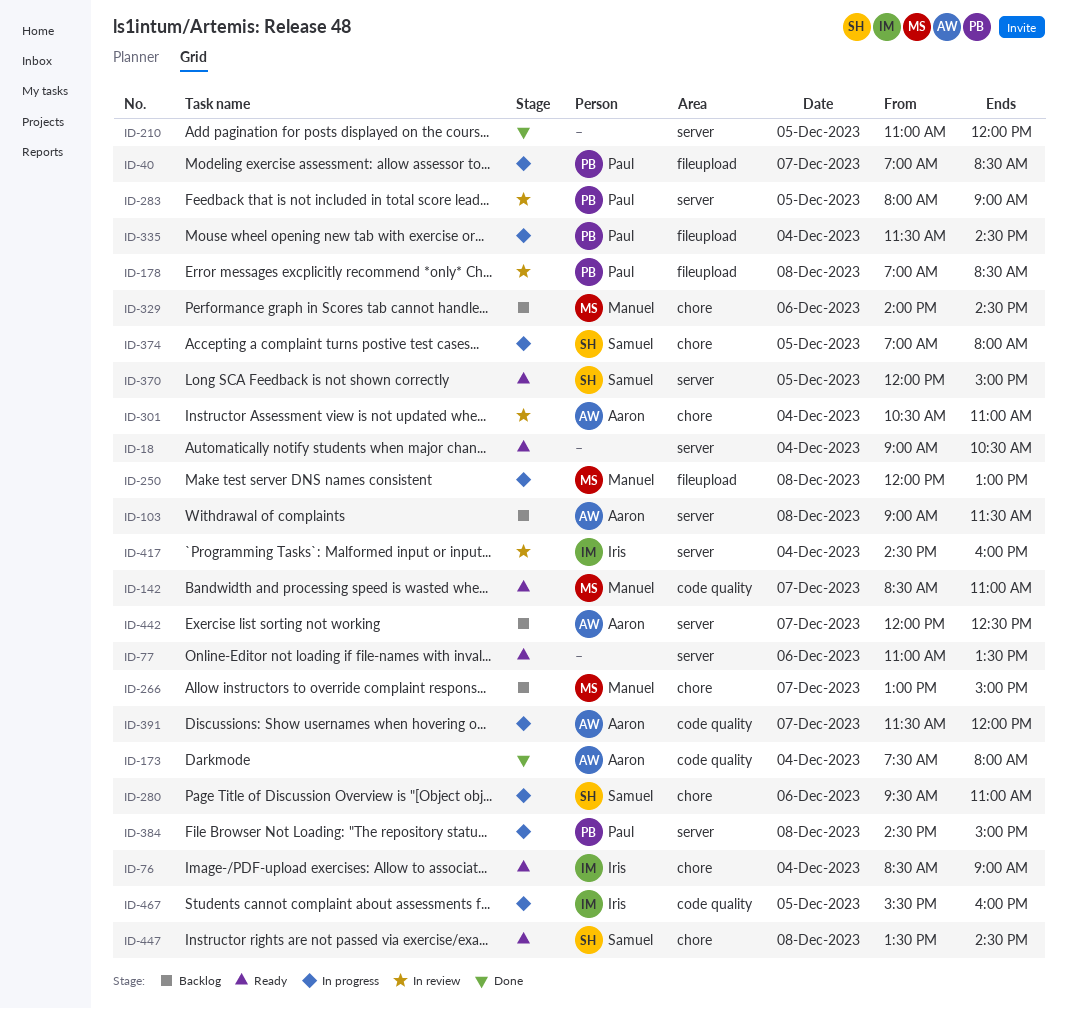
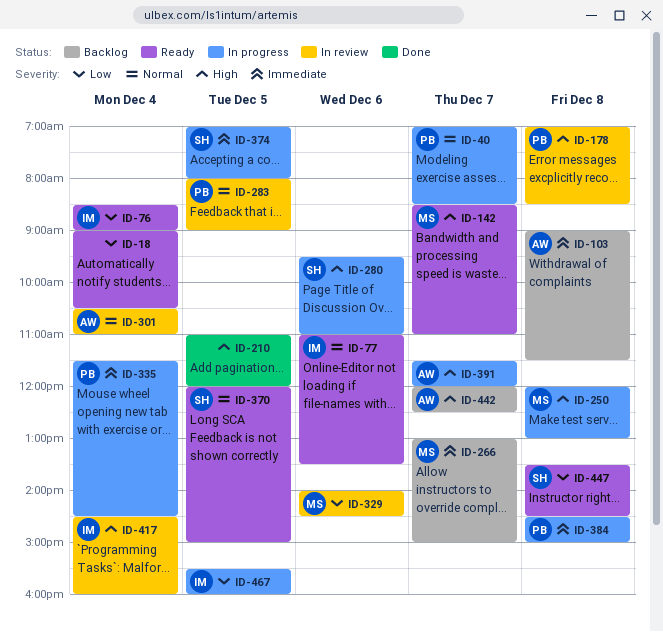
ID-77, owner: none -> Iris
ID-173: present -> none
ID-329, status: Backlog -> In review

